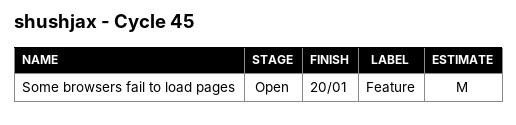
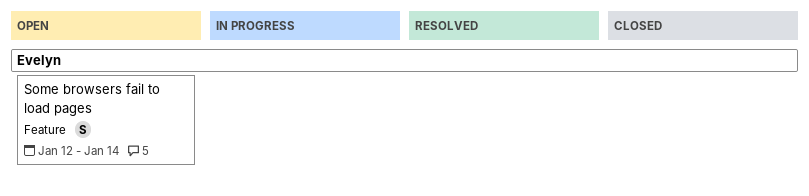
Some browsers fail to load pages, estimate: M -> S
Some browsers fail to load pages, due: Jan 20 -> Jan 14

